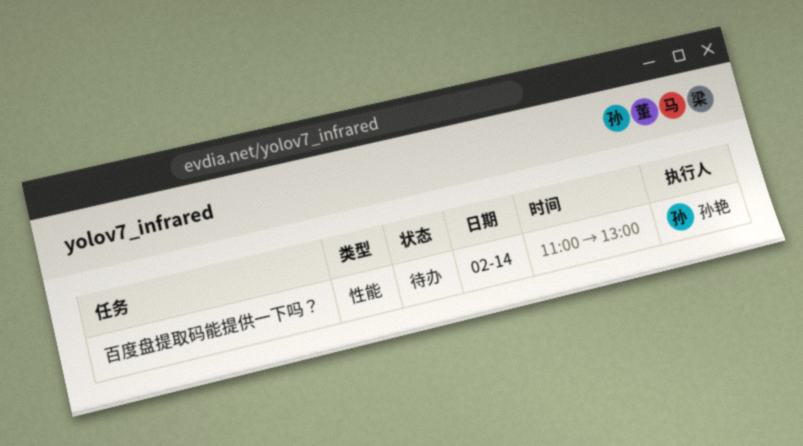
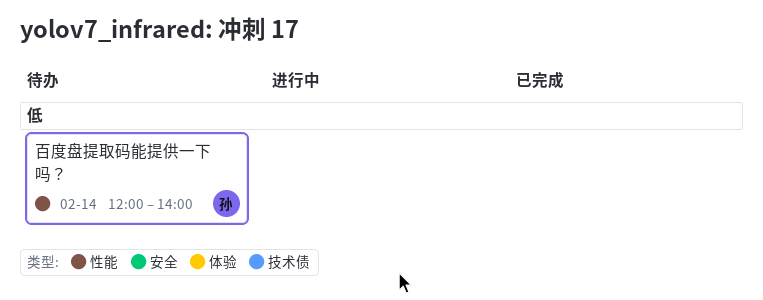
百度盘提取码能提供一下吗？, begins: 11:00 -> 12:00
百度盘提取码能提供一下吗？, ends: 13:00 -> 14:00

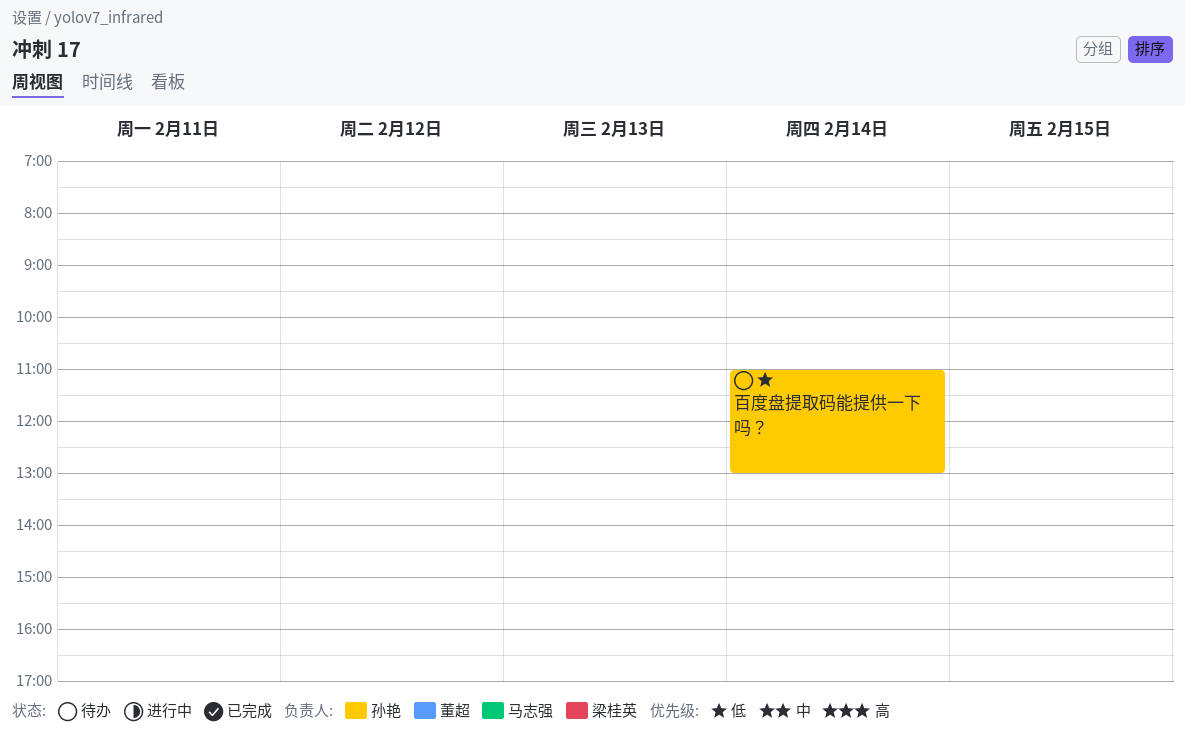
百度盘提取码能提供一下吗？, begins: 12:00 -> 11:00
百度盘提取码能提供一下吗？, ends: 14:00 -> 13:00

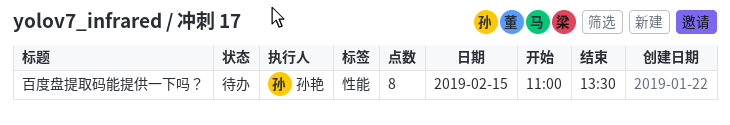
百度盘提取码能提供一下吗？, day: Feb 14 -> Feb 15
百度盘提取码能提供一下吗？, ends: 13:00 -> 13:30

